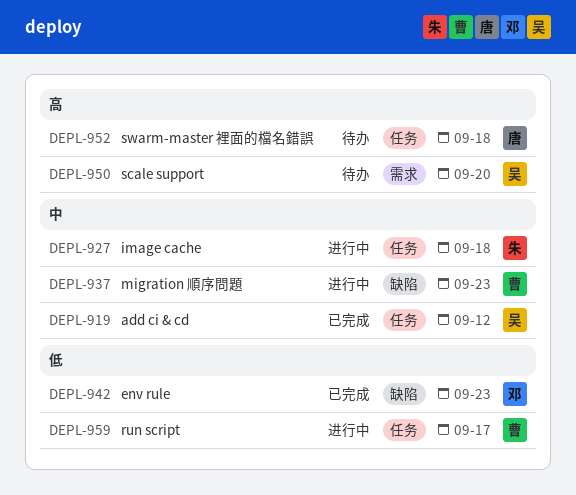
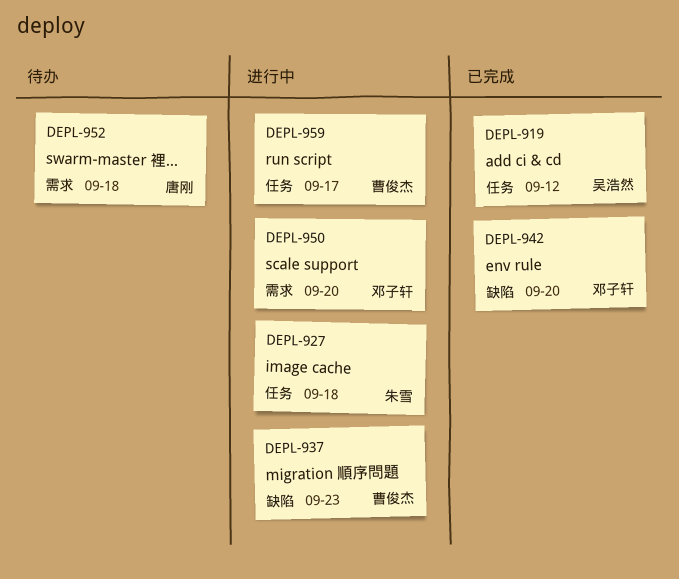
DEPL-942, due: Sep 23 -> Sep 20
DEPL-950, status: 待办 -> 进行中
DEPL-950, owner: 吴浩然 -> 邓子轩
DEPL-952, label: 任务 -> 需求

